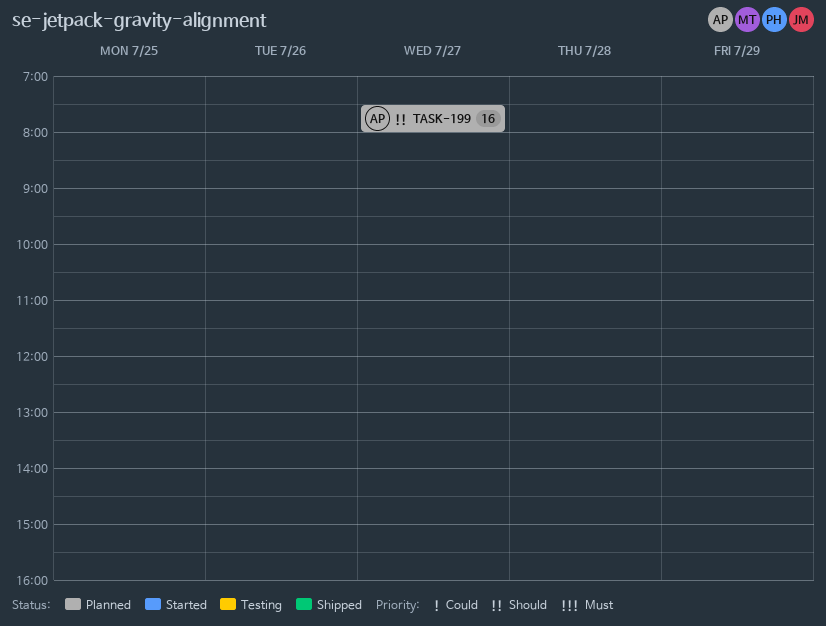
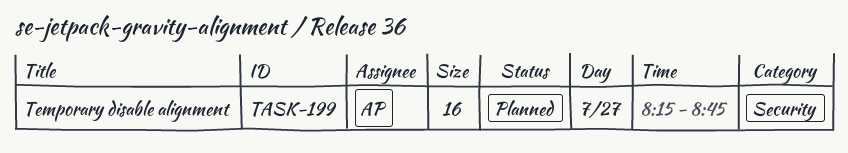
TASK-199, begins: 07:30 -> 08:15
TASK-199, ends: 08:00 -> 08:45

